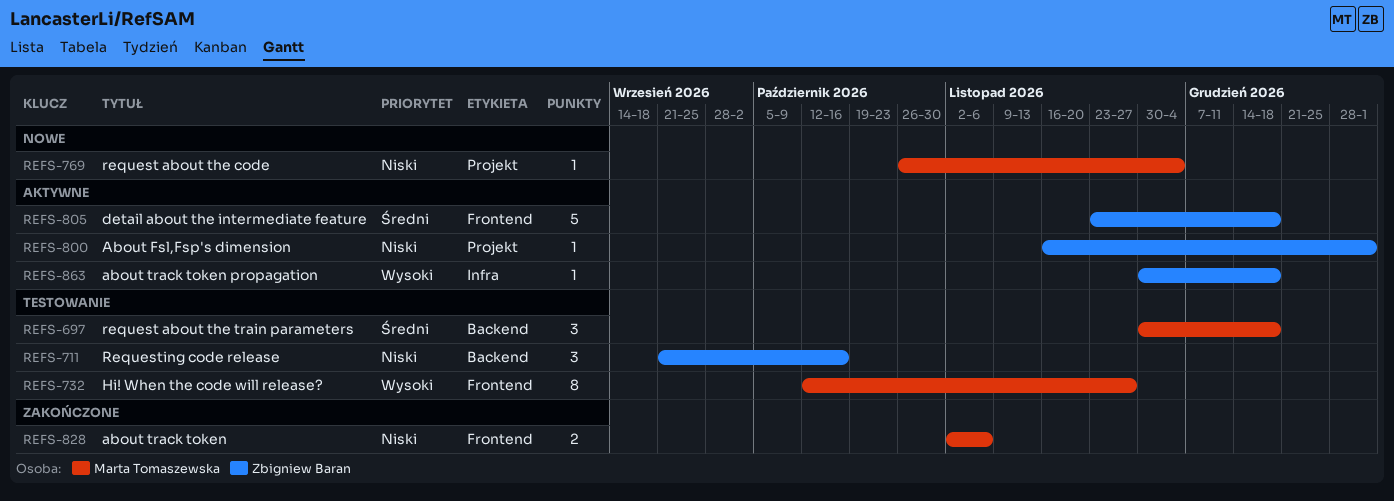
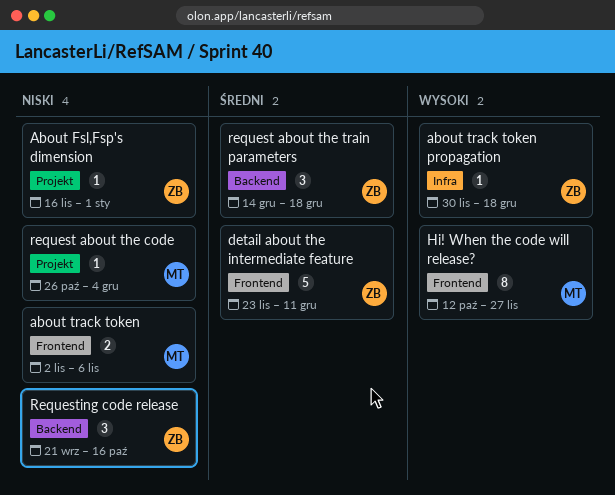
detail about the intermediate feature, due: Dec 18 -> Dec 11
request about the train parameters, owner: Marta Tomaszewska -> Zbigniew Baran
request about the train parameters, start: Nov 30 -> Dec 14

